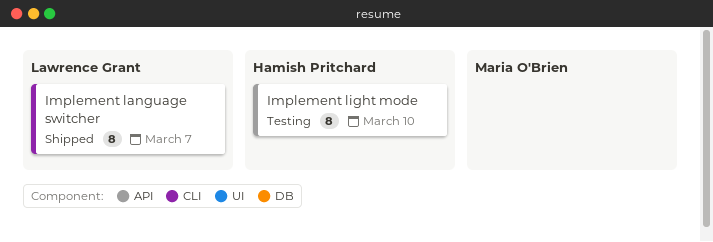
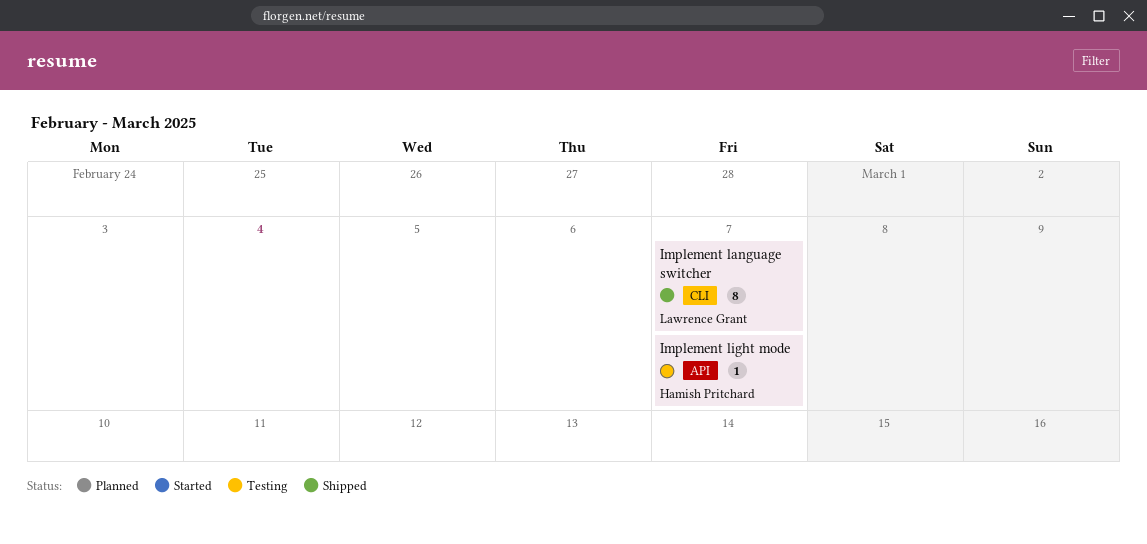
Implement light mode, estimate: 8 -> 1
Implement light mode, due: Mar 10 -> Mar 7

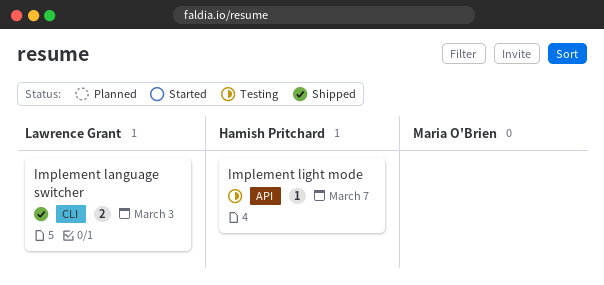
Implement language switcher, estimate: 8 -> 2
Implement language switcher, due: Mar 7 -> Mar 3

